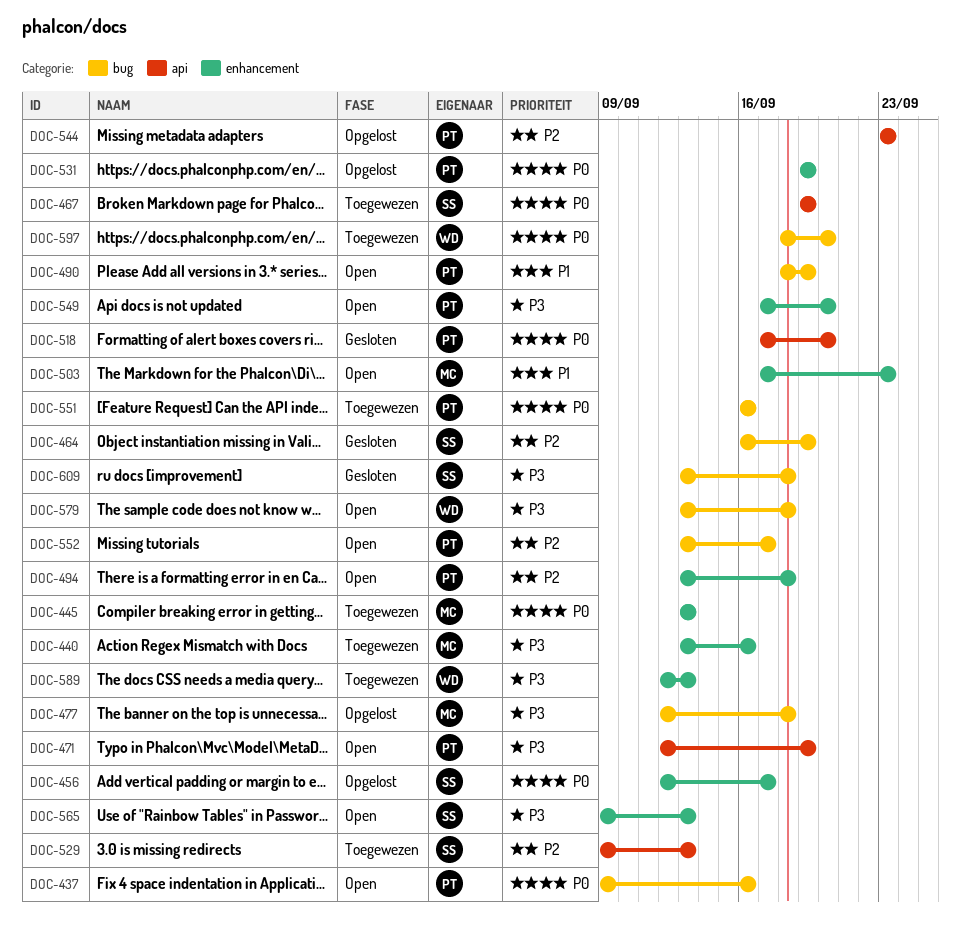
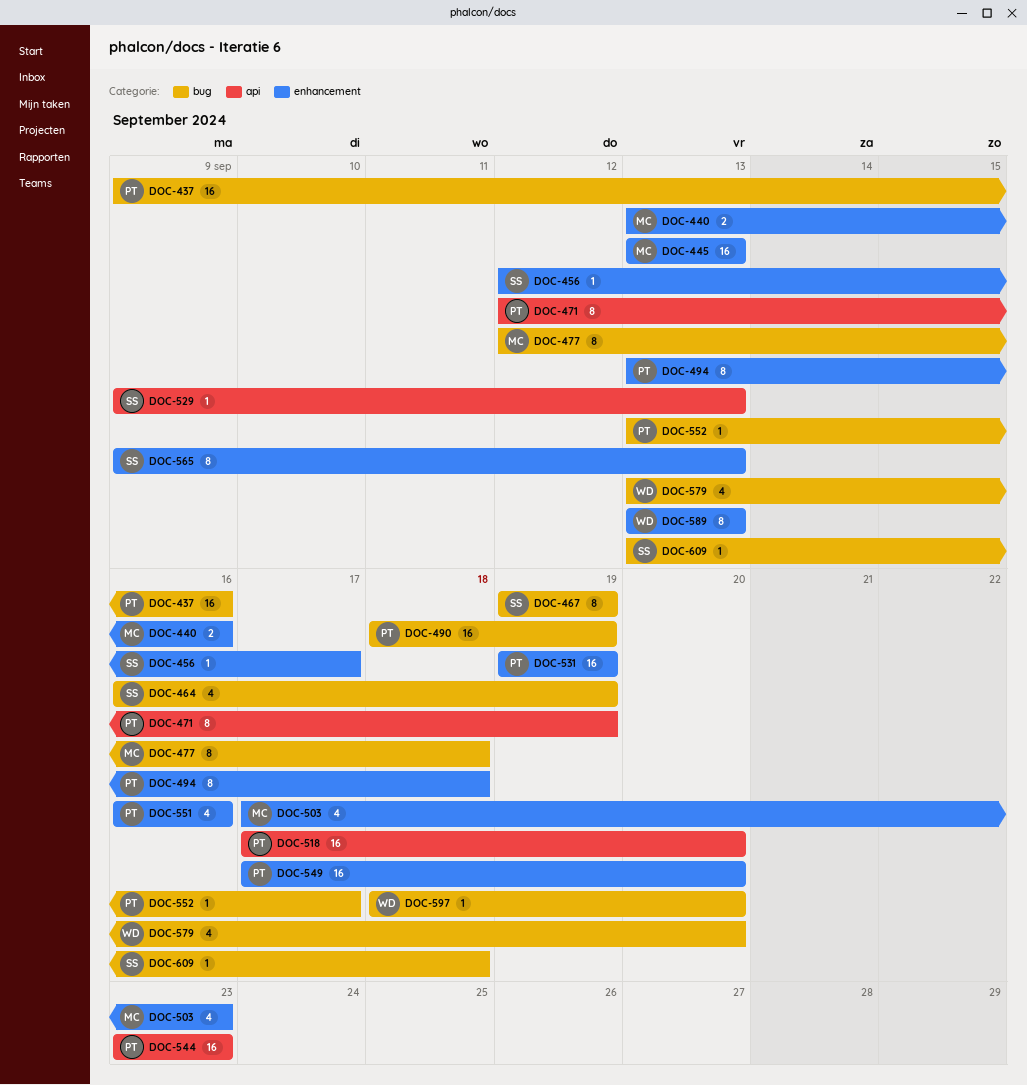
DOC-467, label: api -> bug
DOC-551, label: bug -> enhancement
DOC-579, due: Sep 18 -> Sep 20
DOC-589, start: Sep 12 -> Sep 13

